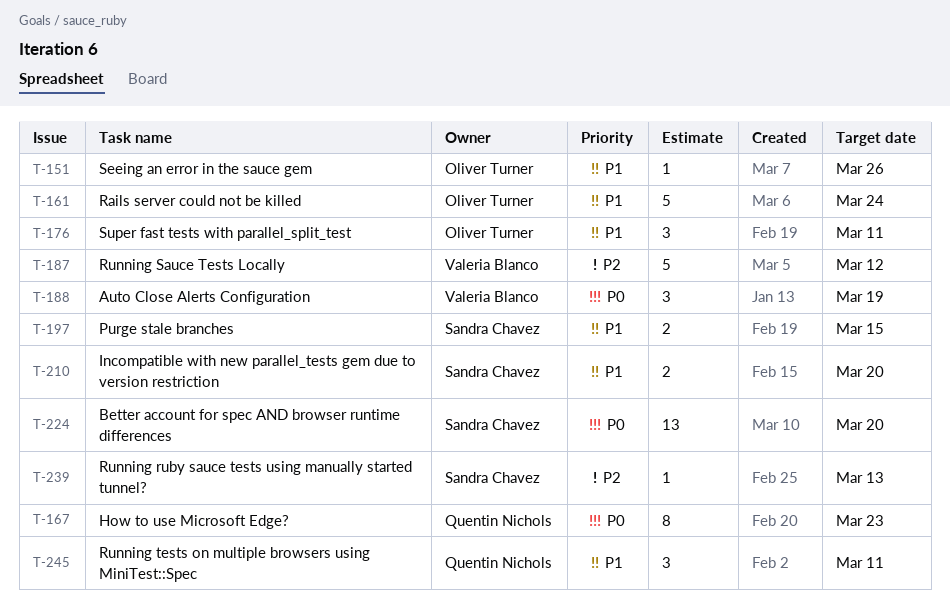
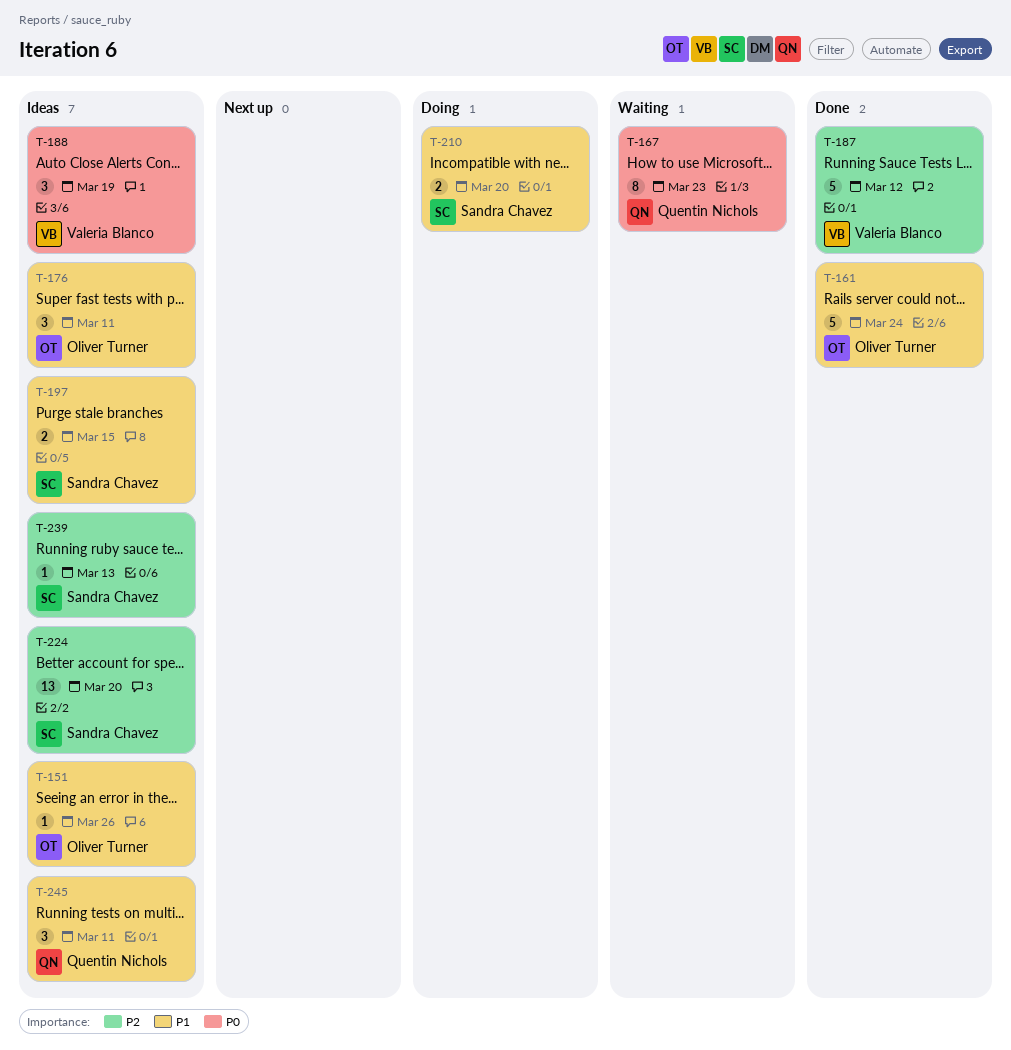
T-224, priority: P0 -> P2

